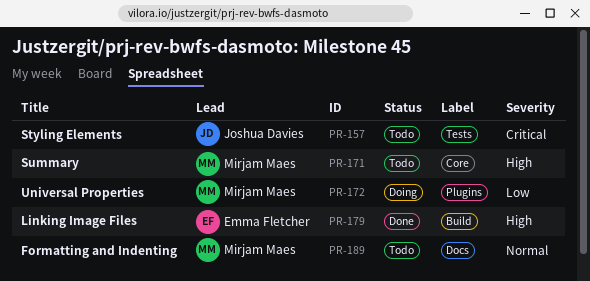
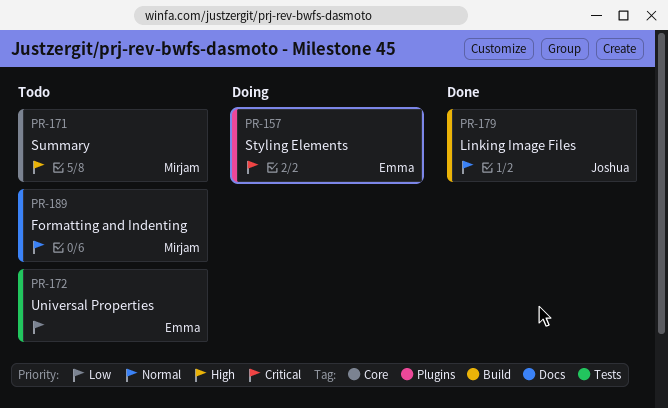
PR-157, status: Todo -> Doing
PR-157, owner: Joshua Davies -> Emma Fletcher
PR-157, label: Tests -> Plugins
PR-172, status: Doing -> Todo
PR-172, owner: Mirjam Maes -> Emma Fletcher
PR-172, label: Plugins -> Tests
PR-179, owner: Emma Fletcher -> Joshua Davies
PR-179, priority: High -> Normal

